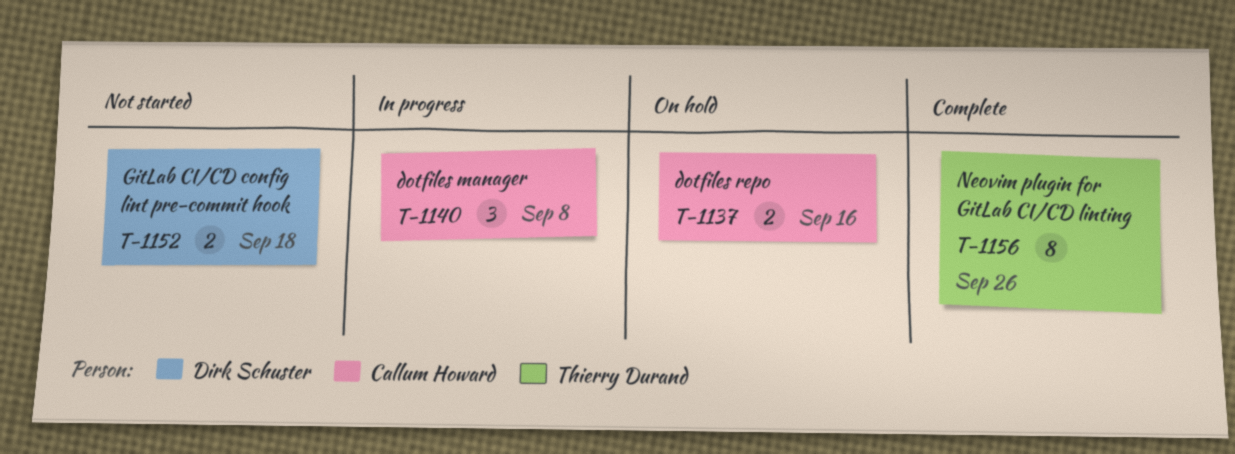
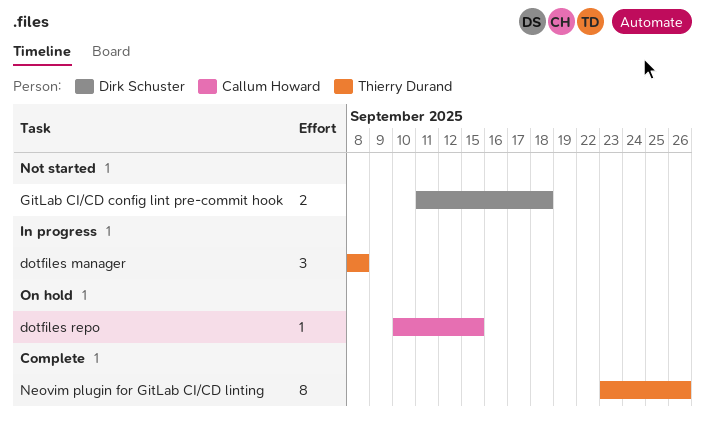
dotfiles manager, owner: Callum Howard -> Thierry Durand
dotfiles repo, estimate: 2 -> 1
dotfiles repo, due: Sep 16 -> Sep 15

